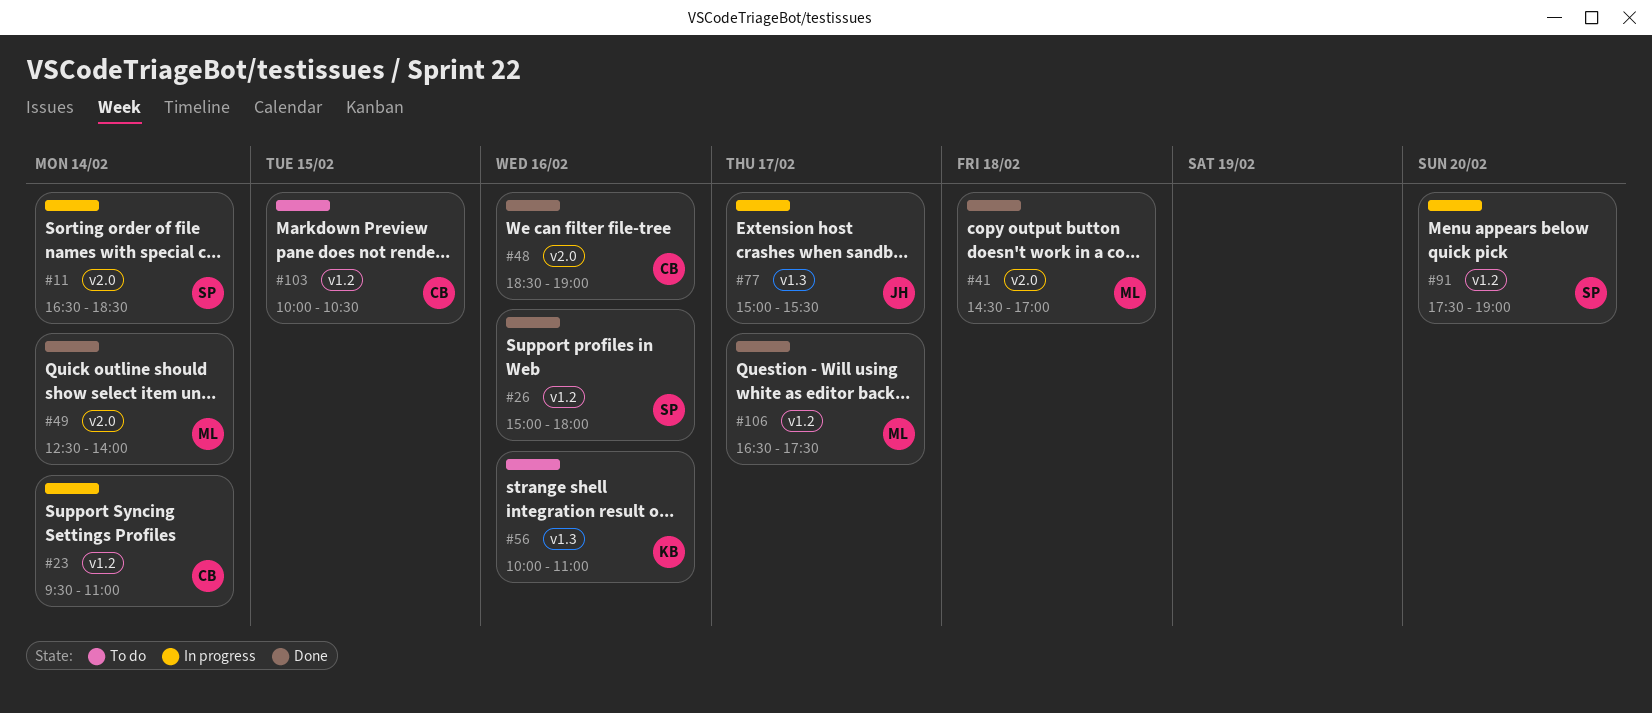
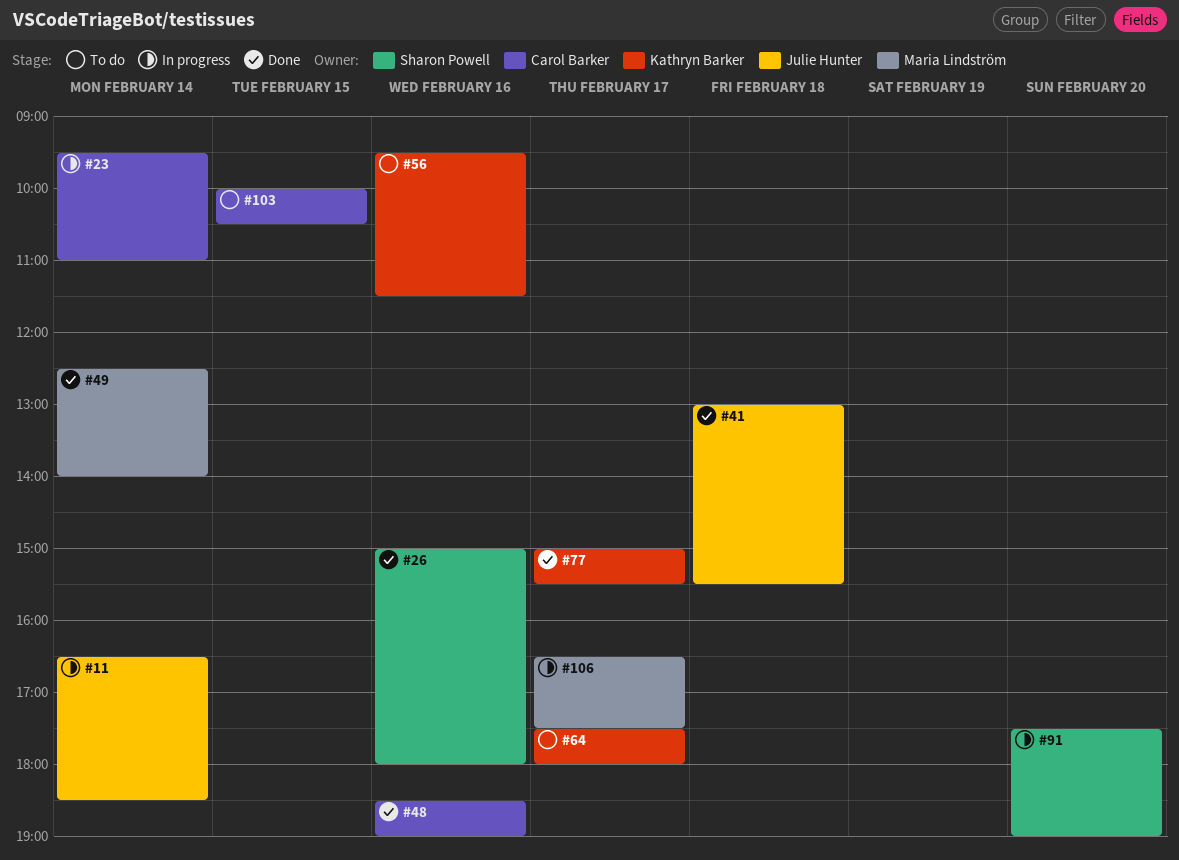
#11, owner: Sharon Powell -> Julie Hunter
#41, owner: Maria Lindström -> Julie Hunter
#41, begins: 14:30 -> 13:00
#41, ends: 17:00 -> 15:30
#56, begins: 10:00 -> 09:30
#56, ends: 11:00 -> 11:30
#64: none -> present
#77, status: In progress -> Done
#77, owner: Julie Hunter -> Kathryn Barker
#106, status: Done -> In progress

